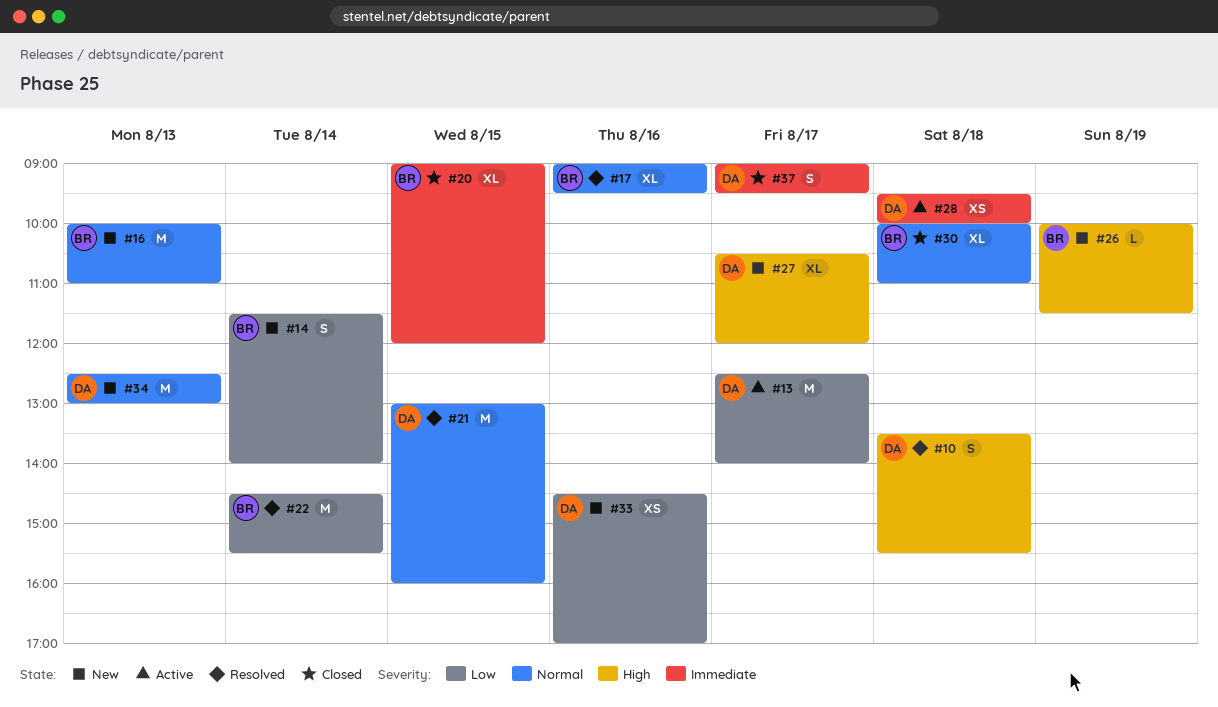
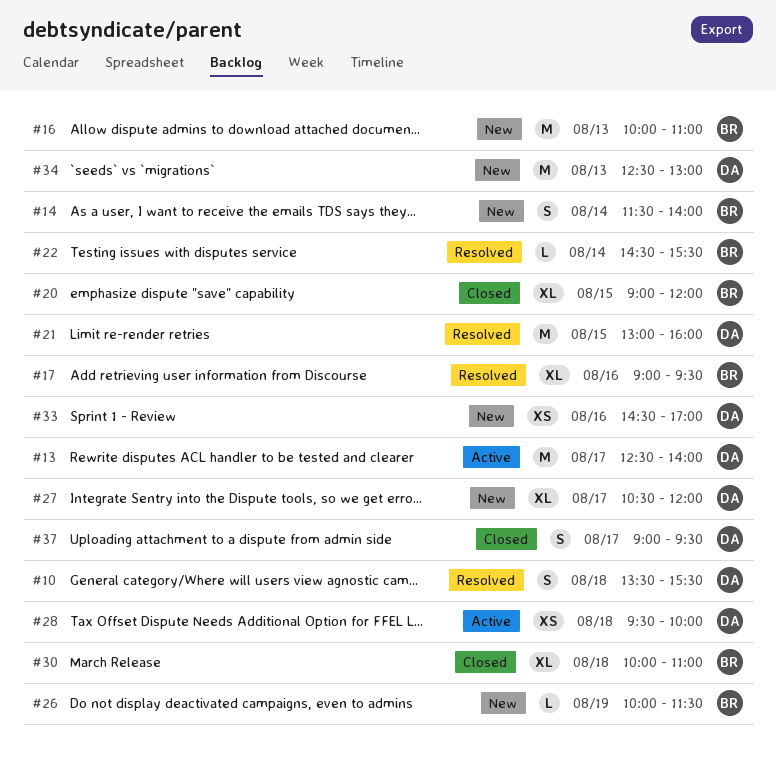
#22, estimate: M -> L

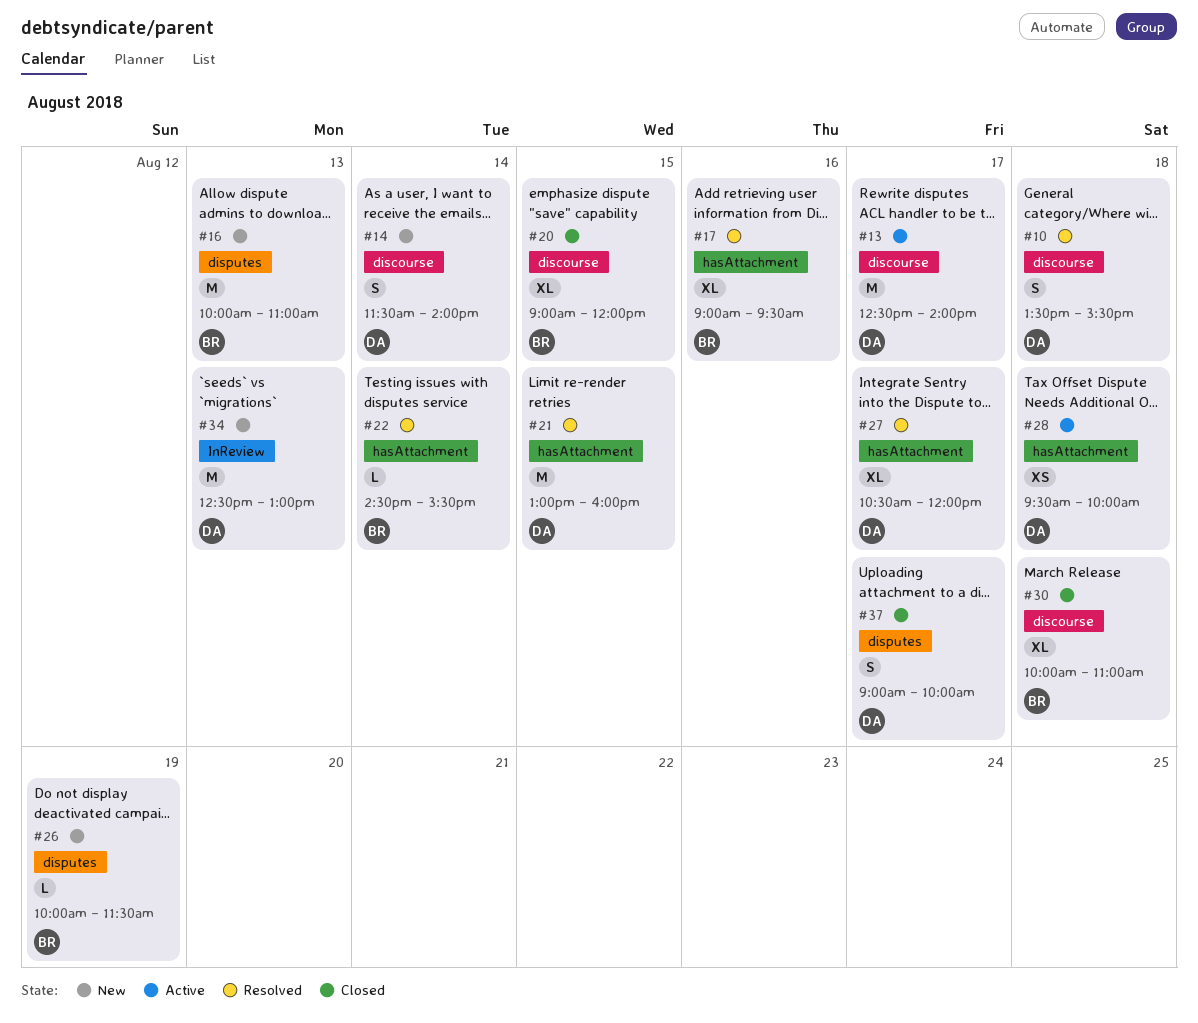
#14, owner: BR -> DA
#27, status: New -> Resolved
#33: present -> none
#37, ends: 09:30 -> 10:00

